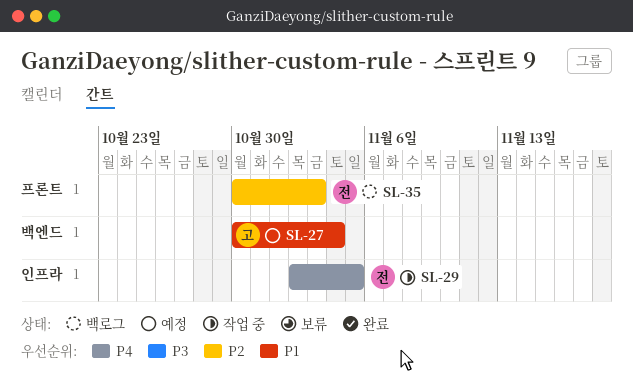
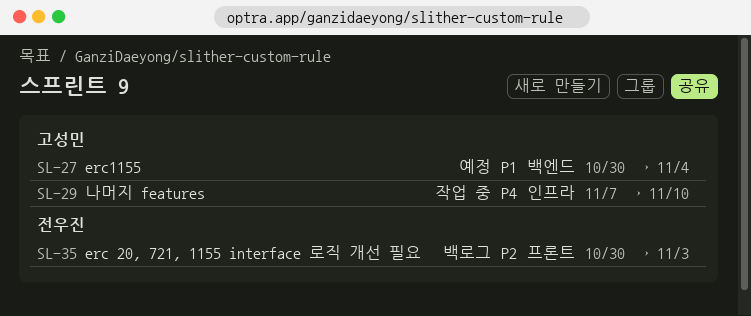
SL-29, owner: 전우진 -> 고성민
SL-29, start: Nov 2 -> Nov 7
SL-29, due: Nov 5 -> Nov 10

